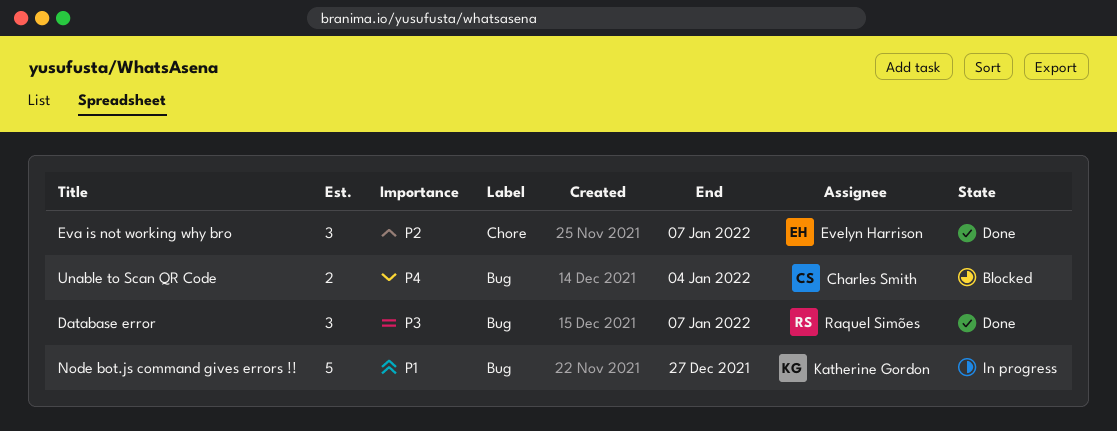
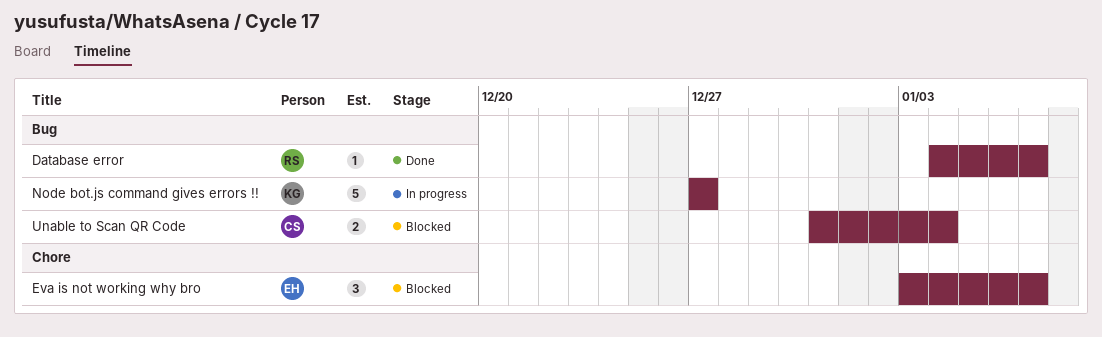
Database error, estimate: 3 -> 1
Eva is not working why bro, status: Done -> Blocked

